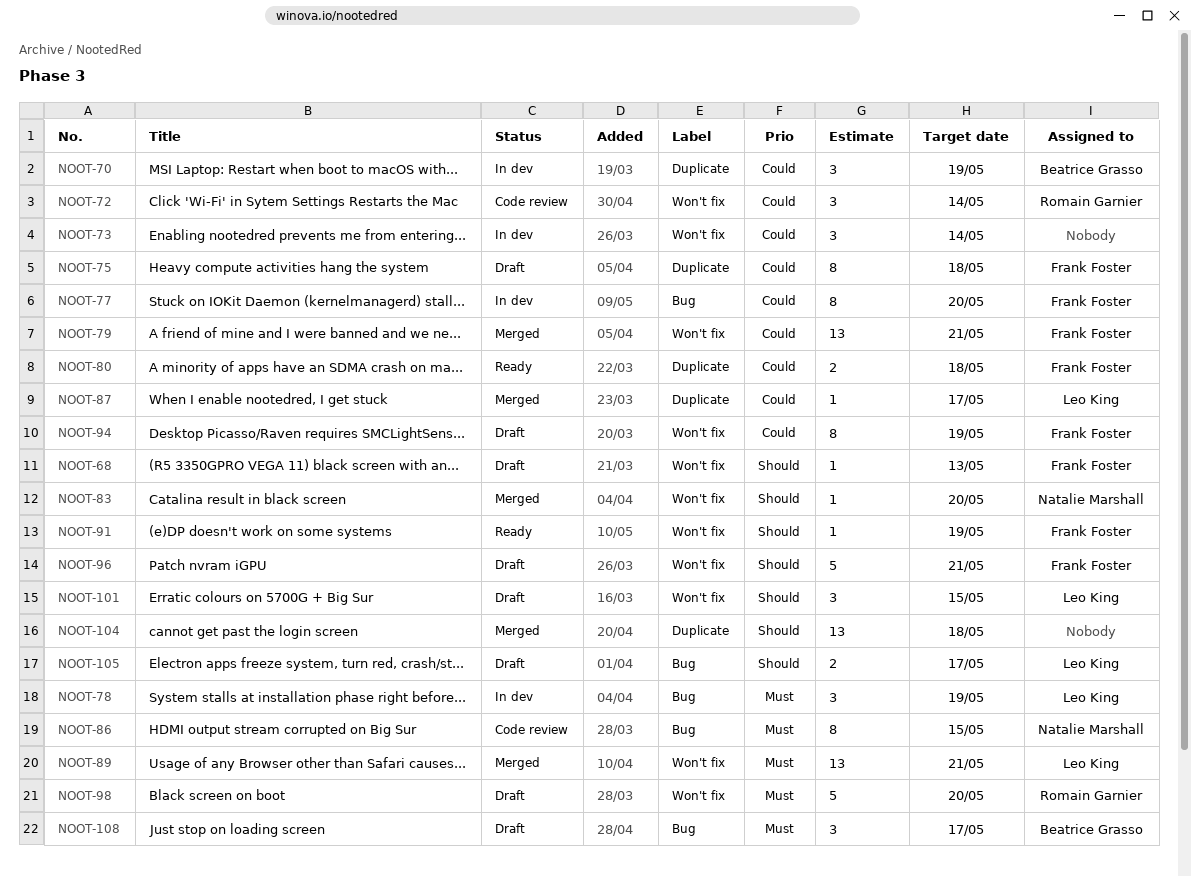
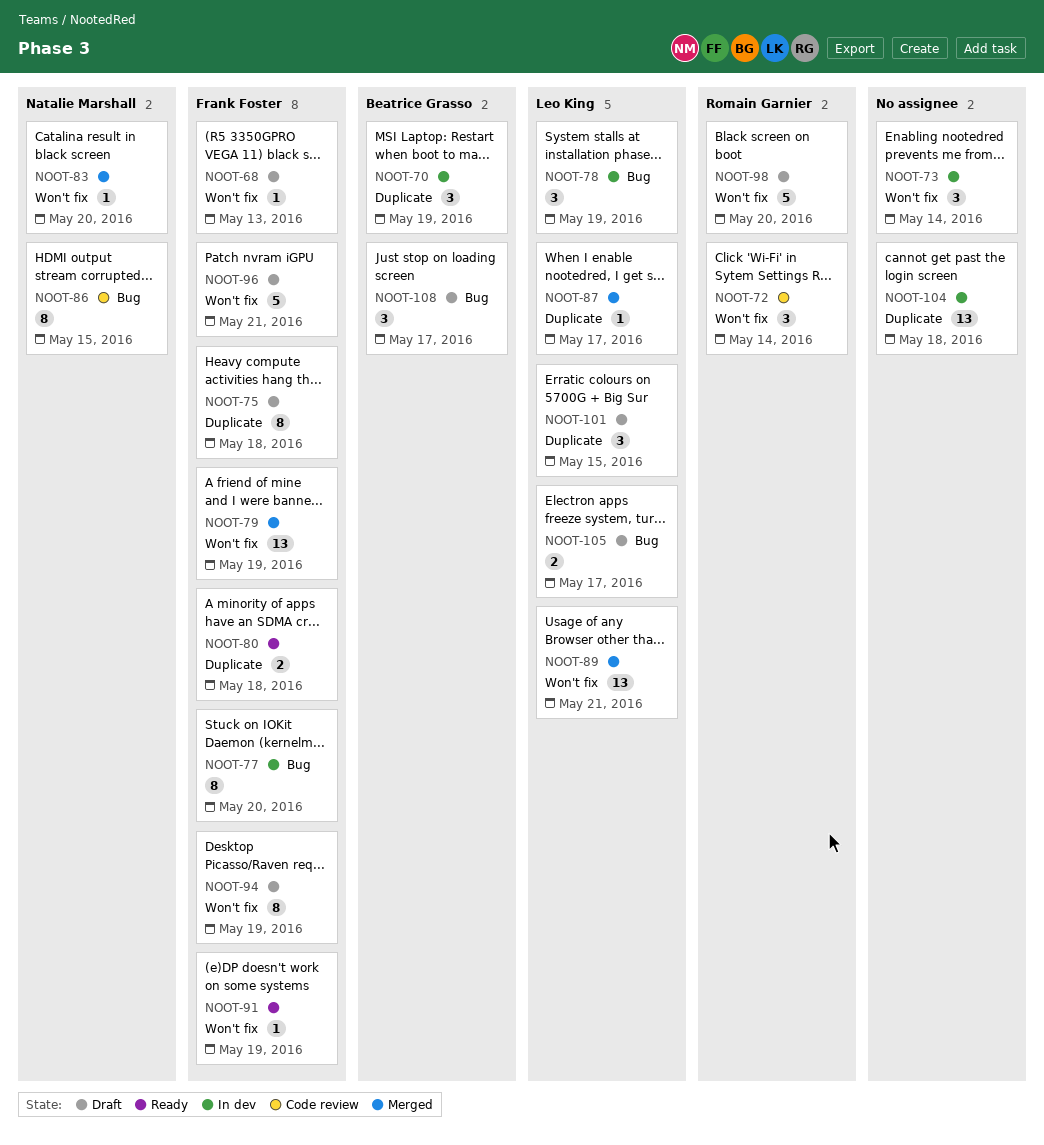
NOOT-79, due: May 21 -> May 19
NOOT-101, label: Won't fix -> Duplicate
NOOT-104, status: Merged -> In dev

